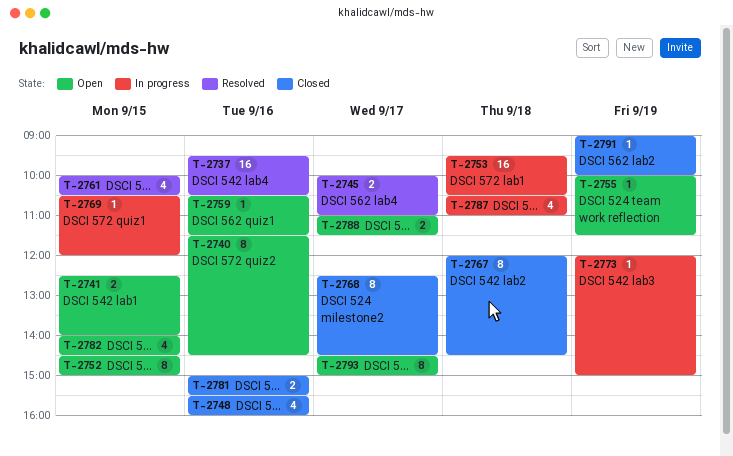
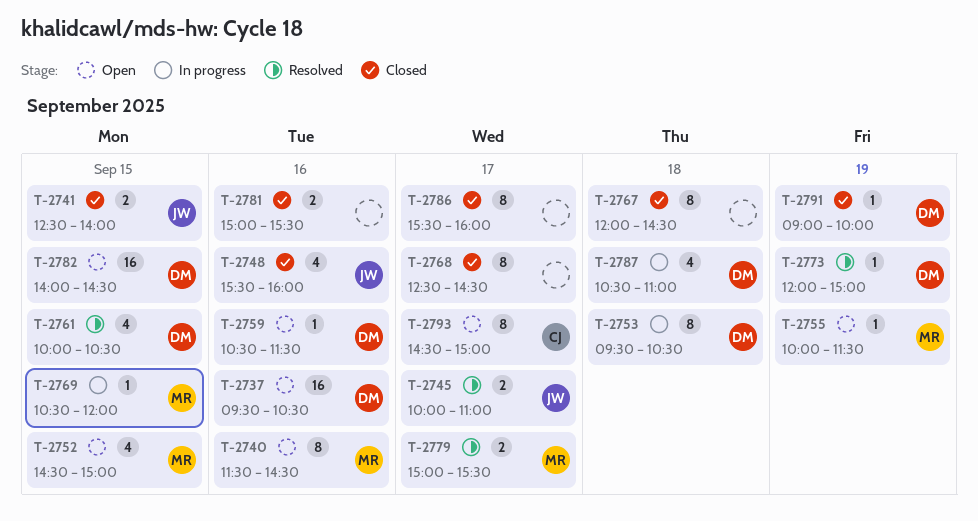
T-2737, status: Resolved -> Open
T-2741, status: Open -> Closed
T-2752, estimate: 8 -> 4
T-2753, estimate: 16 -> 8
T-2773, status: In progress -> Resolved
T-2779: none -> present
T-2782, estimate: 4 -> 16
T-2786: none -> present
T-2788: present -> none

